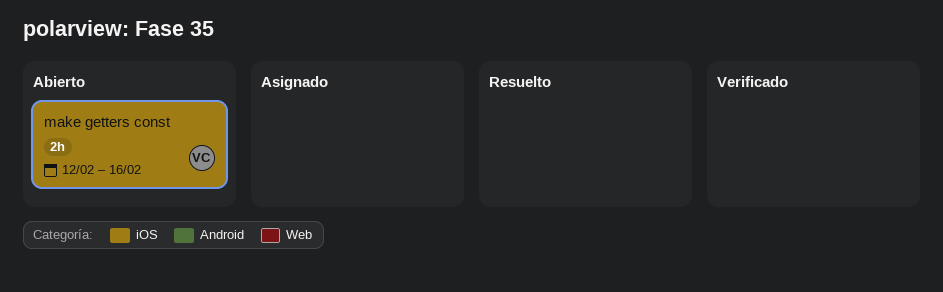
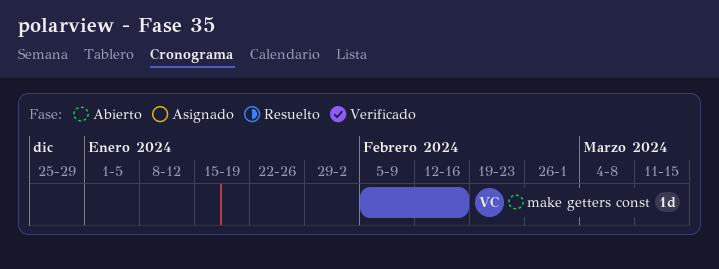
make getters const, estimate: 2h -> 1d
make getters const, start: Feb 12 -> Feb 5

